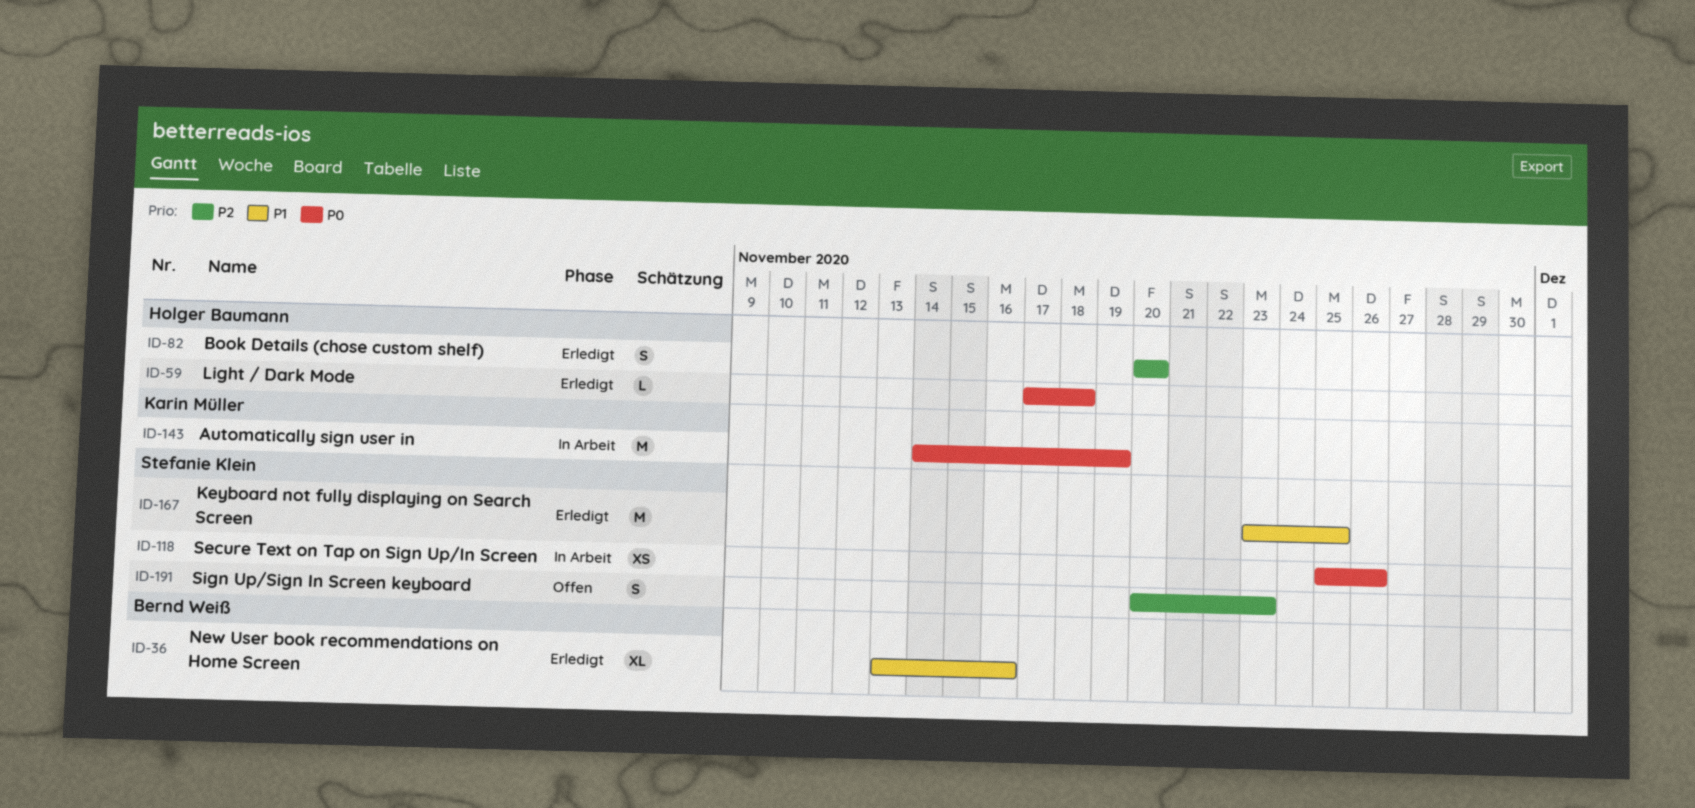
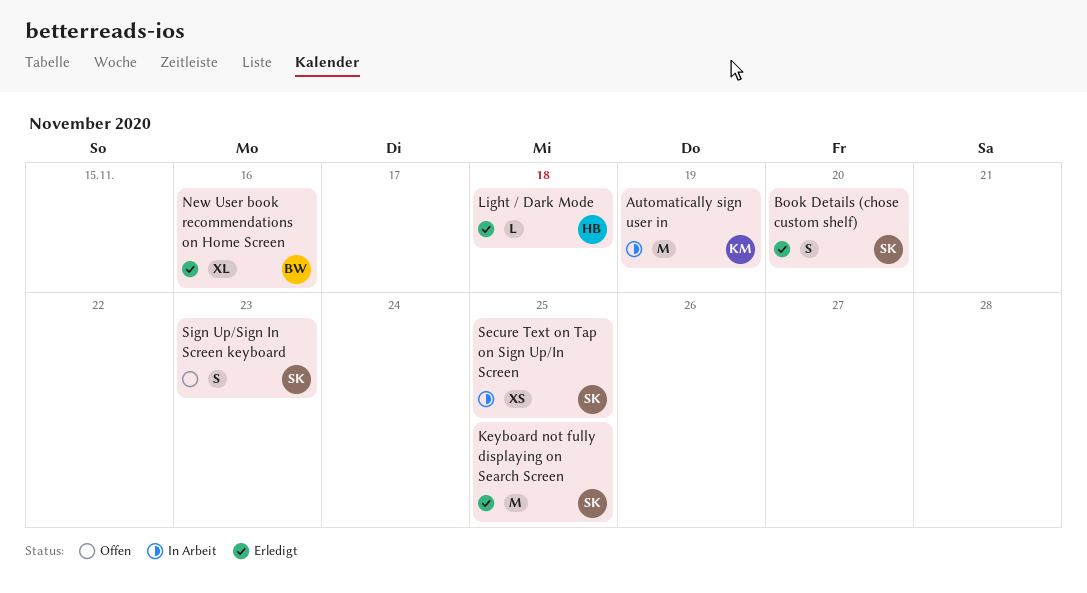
Book Details (chose custom shelf), owner: Holger Baumann -> Stefanie Klein
Secure Text on Tap on Sign Up/In Screen, due: Nov 26 -> Nov 25

